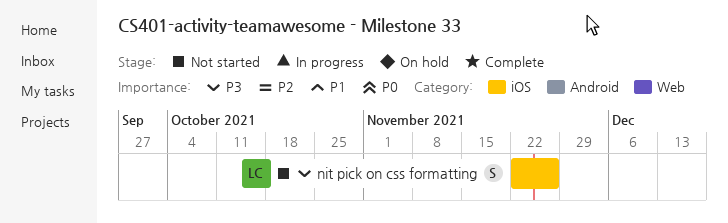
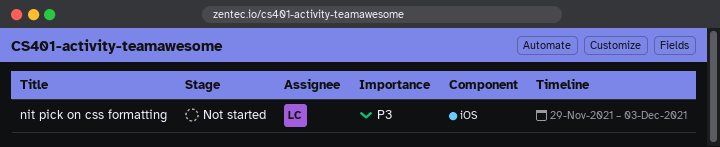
nit pick on css formatting, start: Nov 22 -> Nov 29
nit pick on css formatting, due: Nov 26 -> Dec 3

